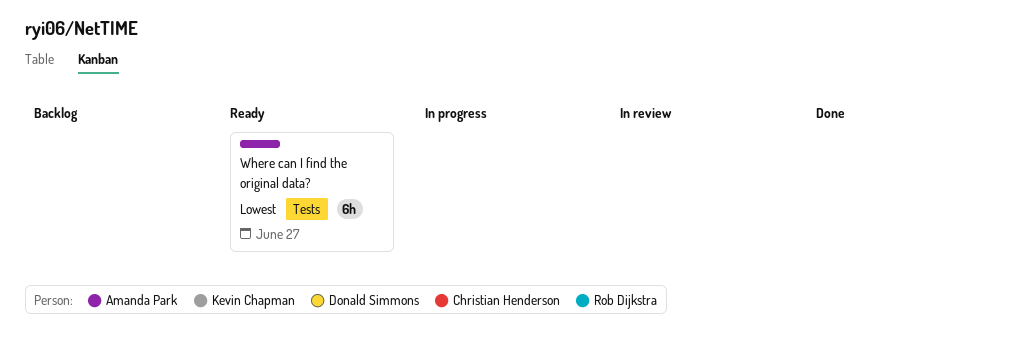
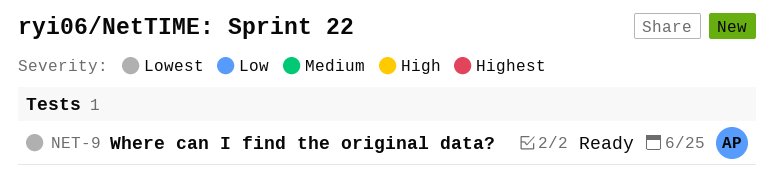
Where can I find the original data?, due: Jun 27 -> Jun 25

